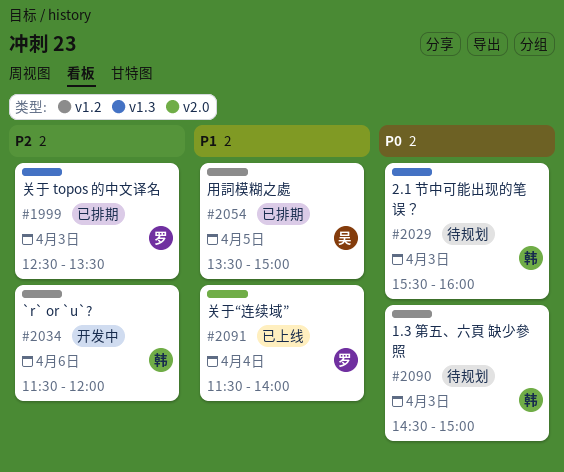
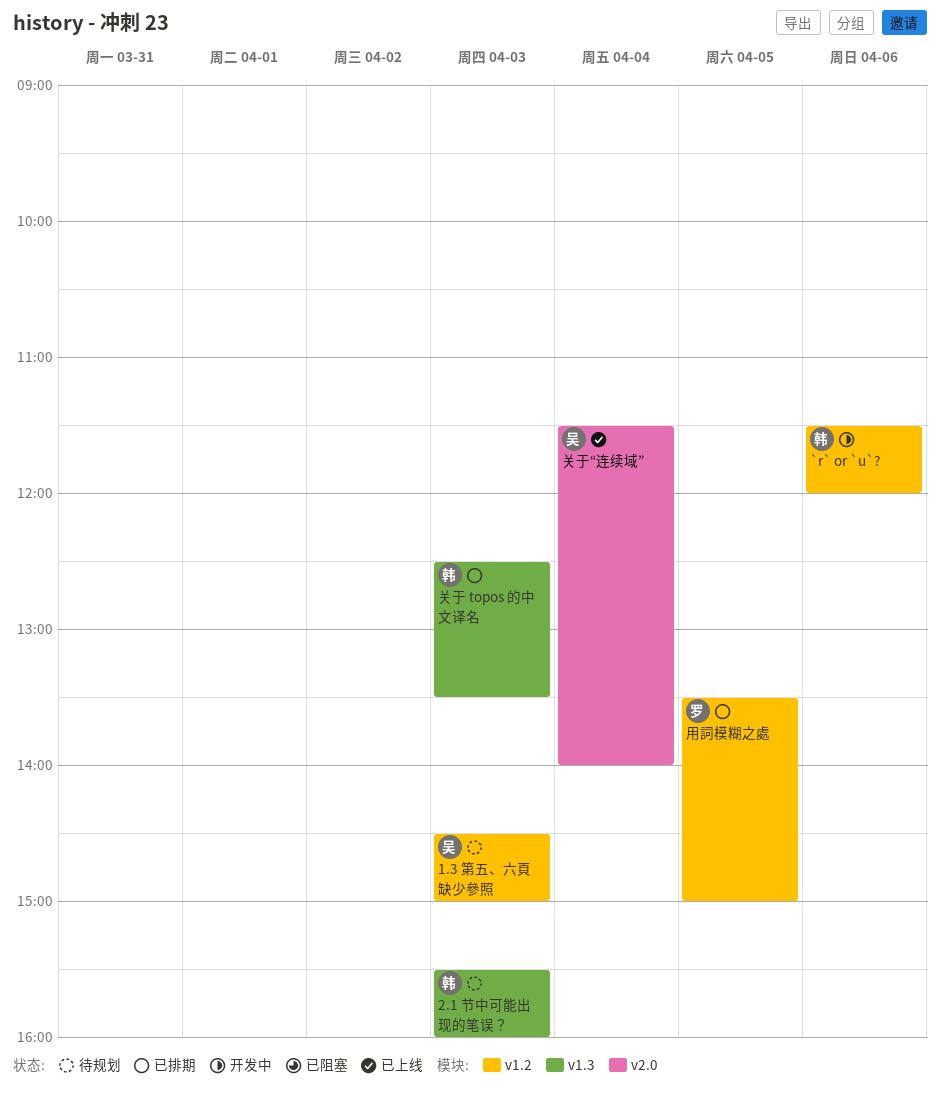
1.3 第五、六頁 缺少參照, owner: 韩 -> 吴
关于 topos 的中文译名, owner: 罗 -> 韩
关于“连续域”, owner: 罗 -> 吴
用詞模糊之處, owner: 吴 -> 罗

